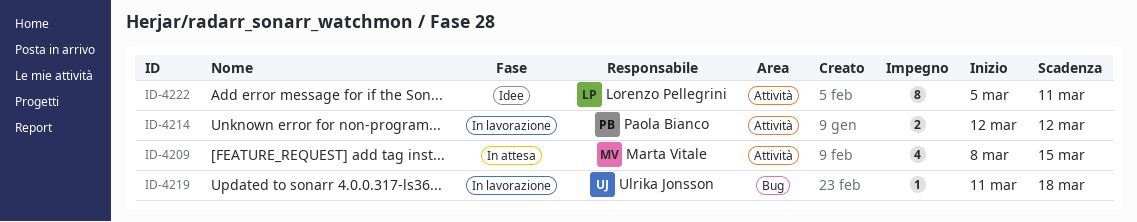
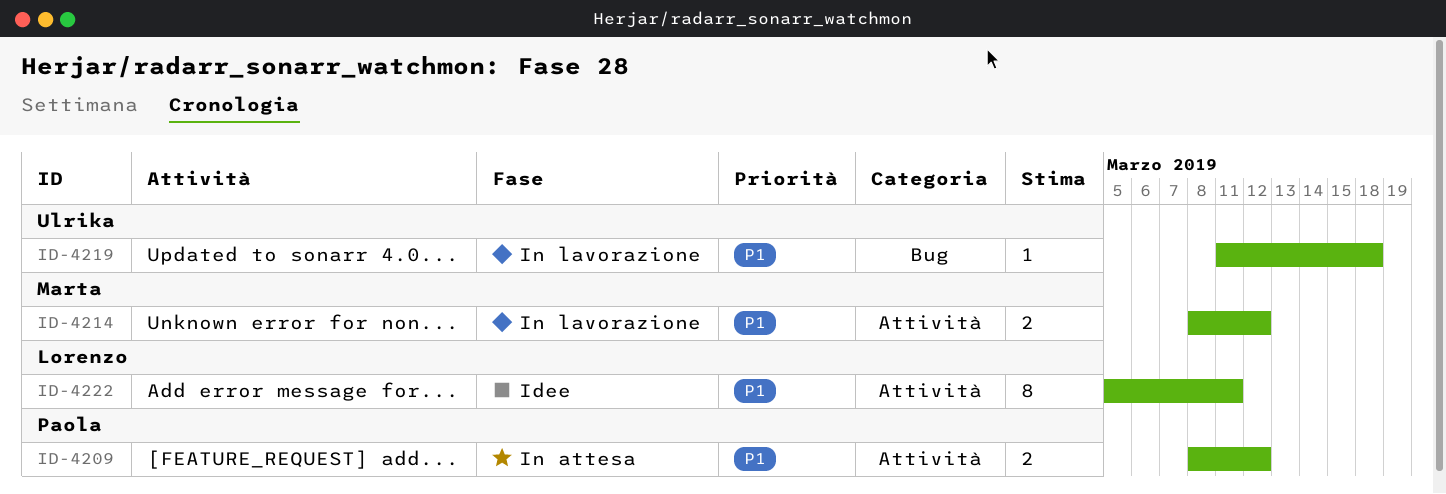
ID-4209, owner: Marta Vitale -> Paola Bianco
ID-4209, estimate: 4 -> 2
ID-4209, due: Mar 15 -> Mar 12
ID-4214, owner: Paola Bianco -> Marta Vitale
ID-4214, start: Mar 12 -> Mar 8

